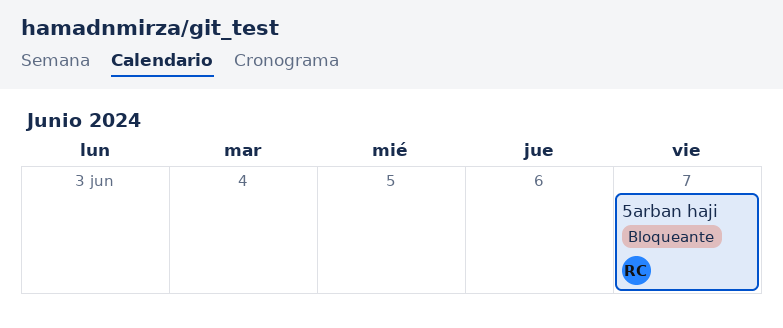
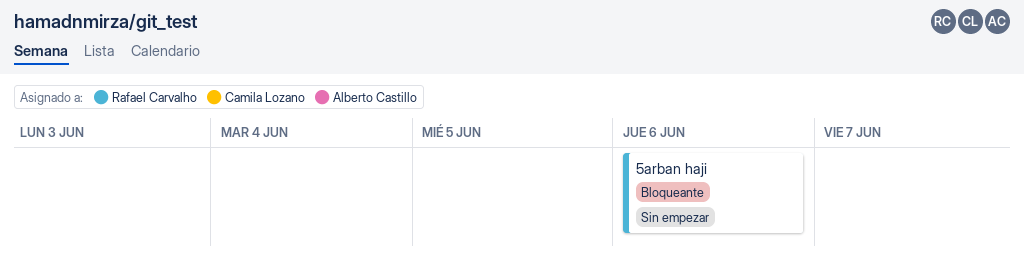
5arban haji, due: Jun 7 -> Jun 6

